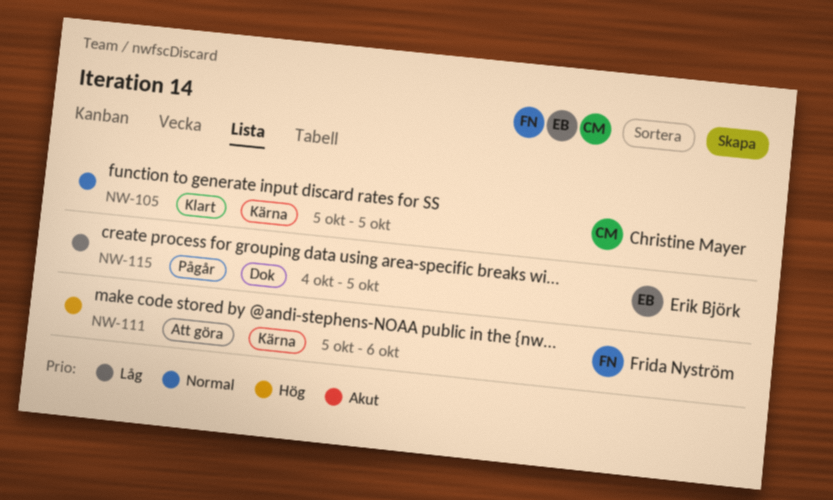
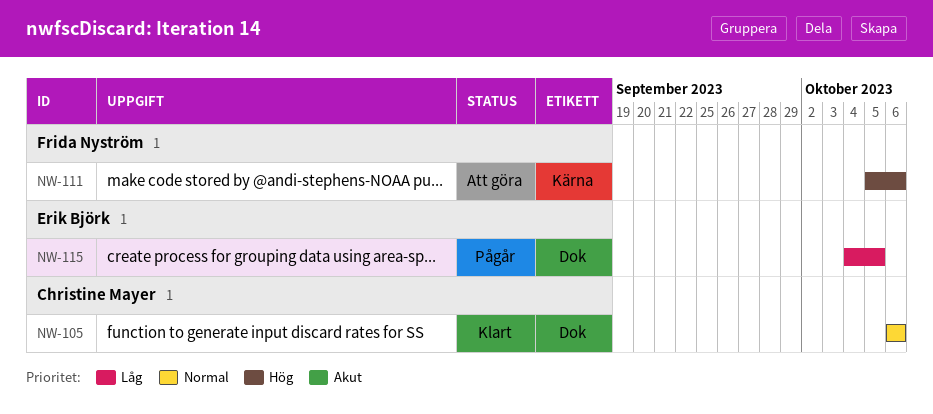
NW-105, label: Kärna -> Dok
NW-105, start: Oct 5 -> Oct 6
NW-105, due: Oct 5 -> Oct 6

